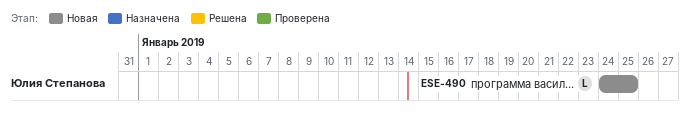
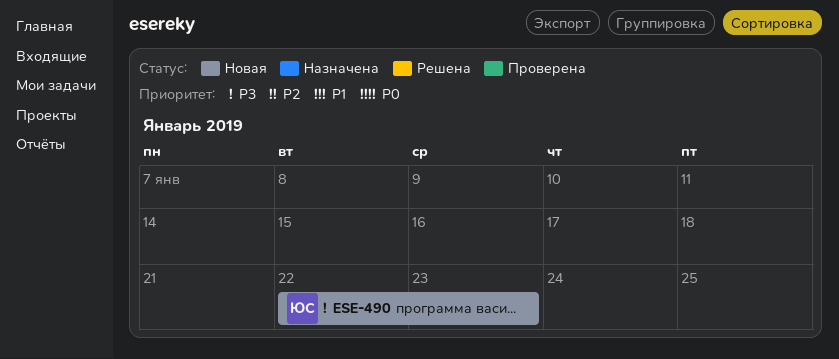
ESE-490, start: Jan 24 -> Jan 22
ESE-490, due: Jan 25 -> Jan 23

